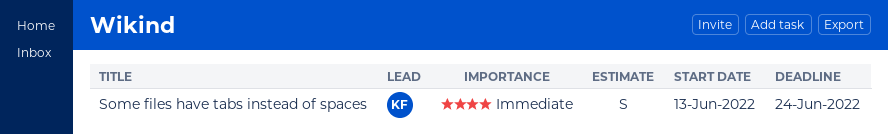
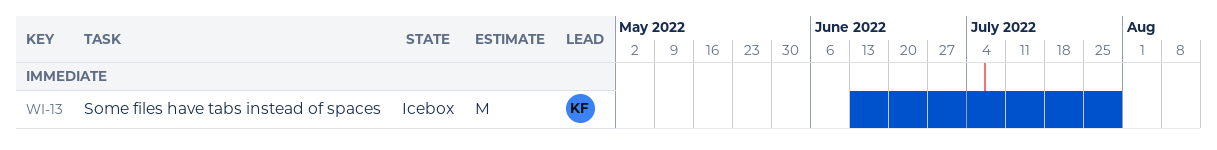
Some files have tabs instead of spaces, estimate: S -> M
Some files have tabs instead of spaces, due: Jun 24 -> Jul 29

